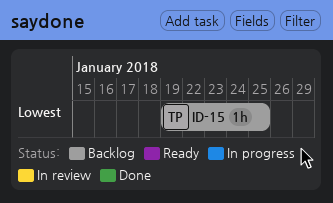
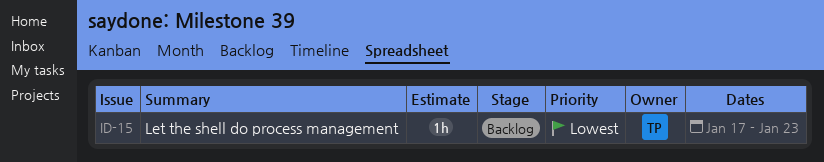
ID-15, start: Jan 19 -> Jan 17
ID-15, due: Jan 25 -> Jan 23

